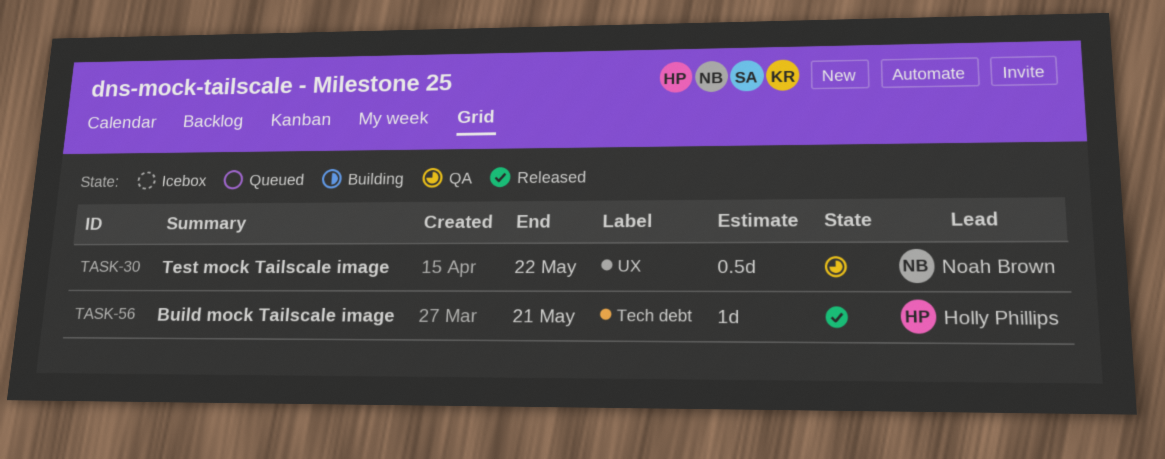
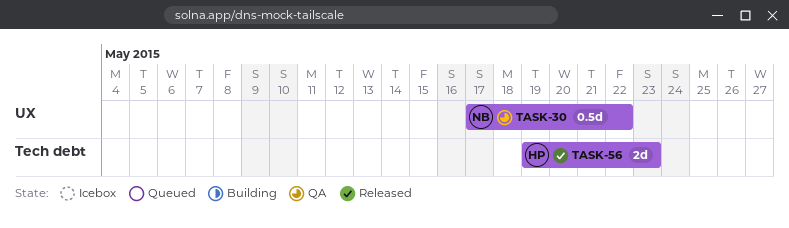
TASK-56, estimate: 1d -> 2d
TASK-56, due: May 21 -> May 23

